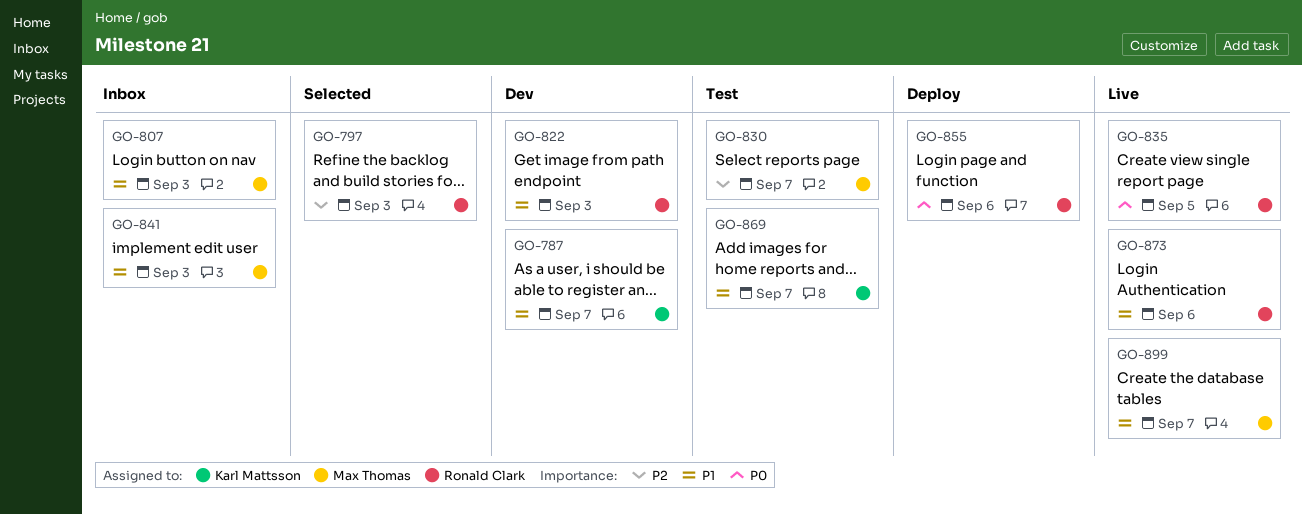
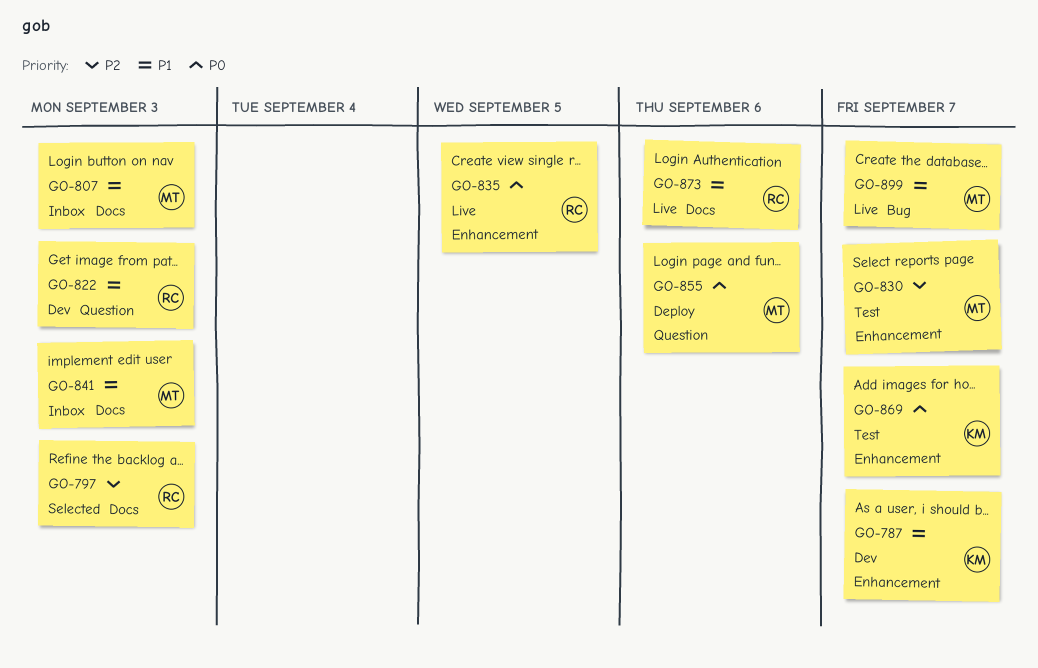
GO-855, owner: Ronald Clark -> Max Thomas
GO-869, priority: P1 -> P0

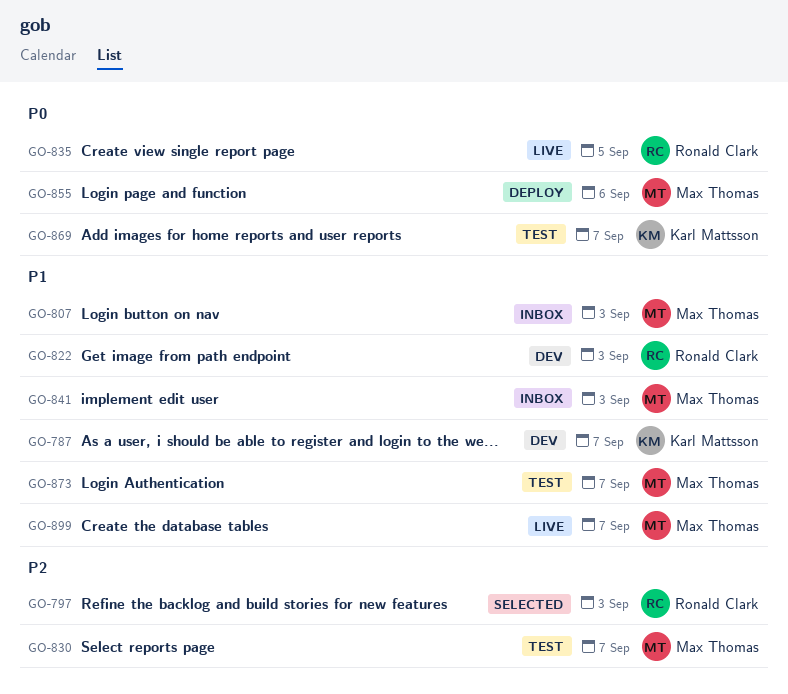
GO-873, status: Live -> Test
GO-873, owner: Ronald Clark -> Max Thomas
GO-873, due: Sep 6 -> Sep 7

